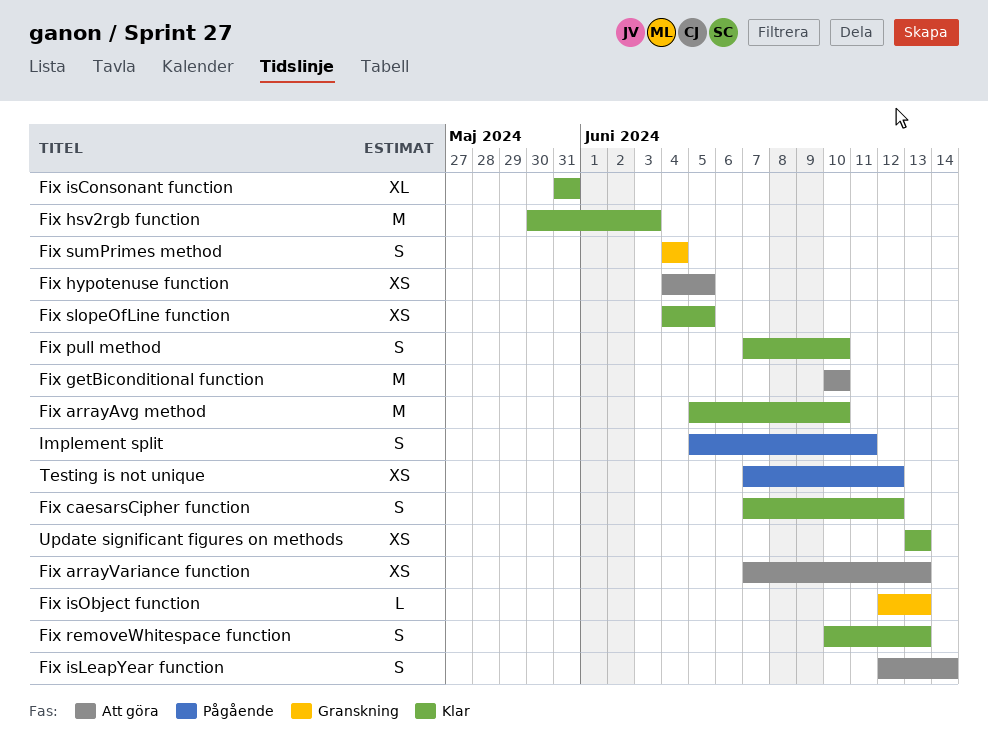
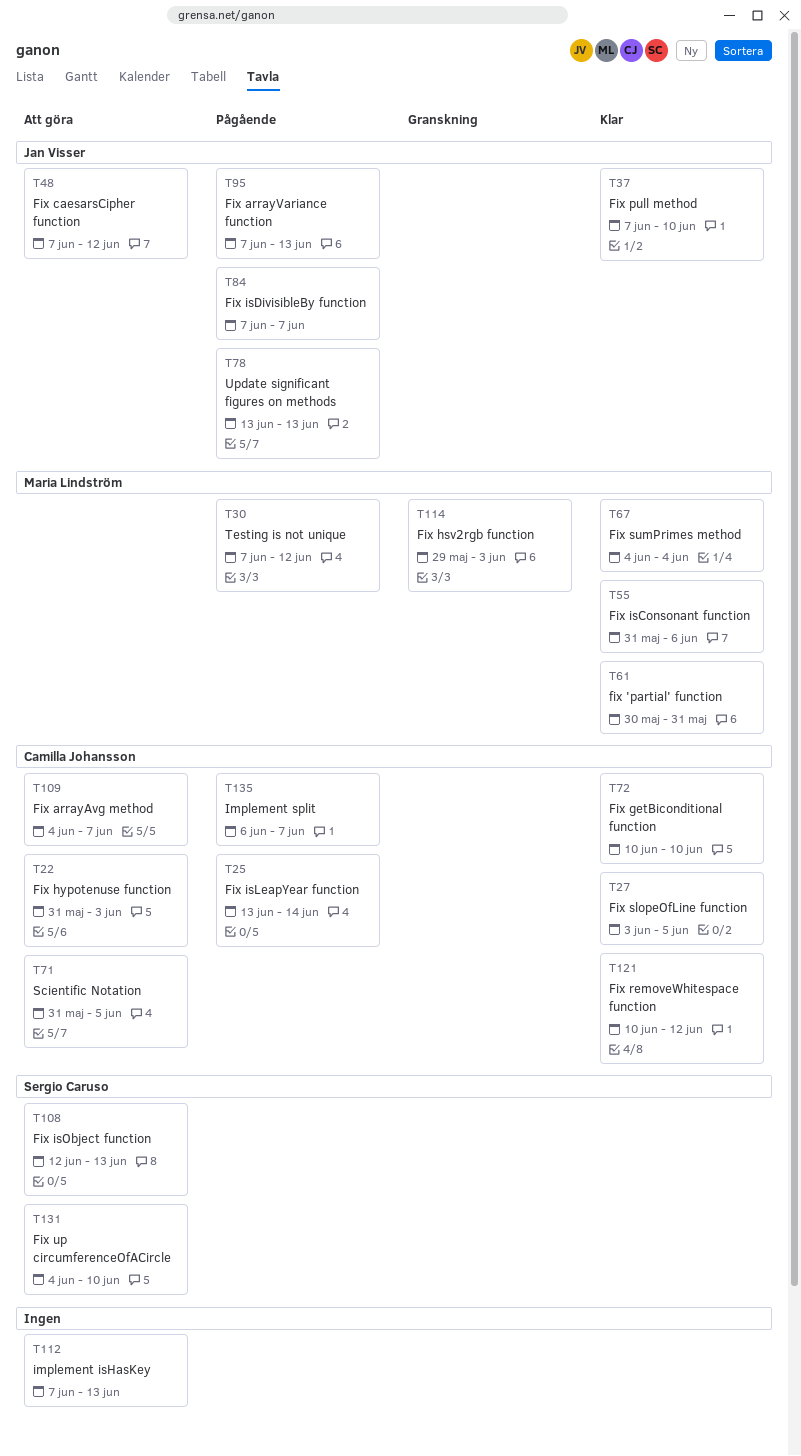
fix 'partial' function: none -> present
Fix arrayAvg method, status: Klar -> Att göra
Fix arrayAvg method, start: Jun 5 -> Jun 4
Fix arrayAvg method, due: Jun 10 -> Jun 7
Fix arrayVariance function, status: Att göra -> Pågående
Fix caesarsCipher function, status: Klar -> Att göra
Fix getBiconditional function, status: Att göra -> Klar
Fix hsv2rgb function, status: Klar -> Granskning
Fix hsv2rgb function, start: May 30 -> May 29
Fix hypotenuse function, start: Jun 4 -> May 31
Fix hypotenuse function, due: Jun 5 -> Jun 3
Fix isConsonant function, due: May 31 -> Jun 6
Fix isDivisibleBy function: none -> present
Fix isLeapYear function, status: Att göra -> Pågående
Fix isLeapYear function, start: Jun 12 -> Jun 13
Fix isObject function, status: Granskning -> Att göra
Fix removeWhitespace function, due: Jun 13 -> Jun 12
Fix slopeOfLine function, start: Jun 4 -> Jun 3
Fix sumPrimes method, status: Granskning -> Klar
Fix up circumferenceOfACircle: none -> present
implement isHasKey: none -> present
Implement split, start: Jun 5 -> Jun 6
Implement split, due: Jun 11 -> Jun 7
Scientific Notation: none -> present
Update significant figures on methods, status: Klar -> Pågående

